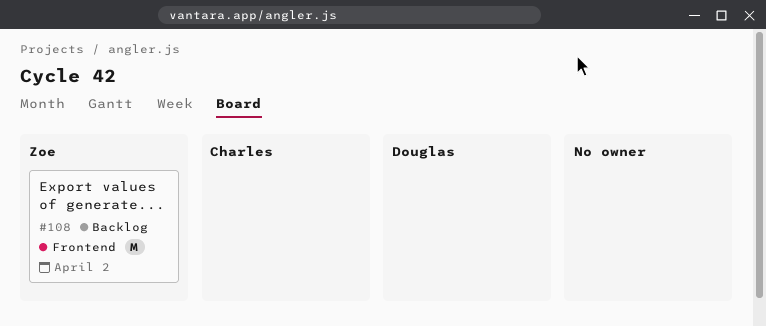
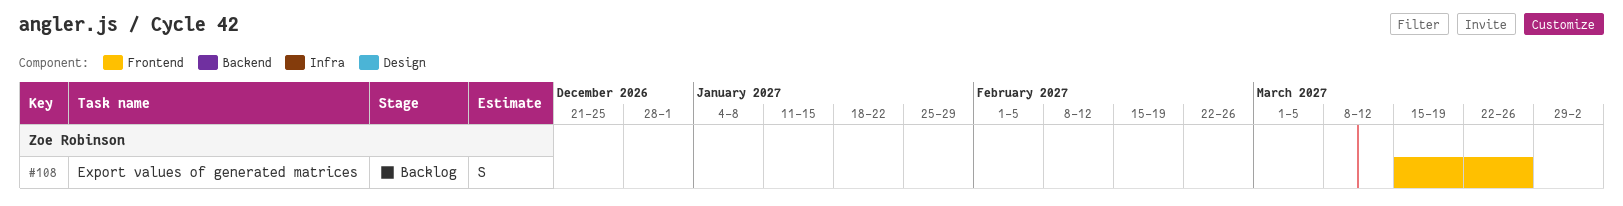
#108, estimate: M -> S
#108, due: Apr 2 -> Mar 26

